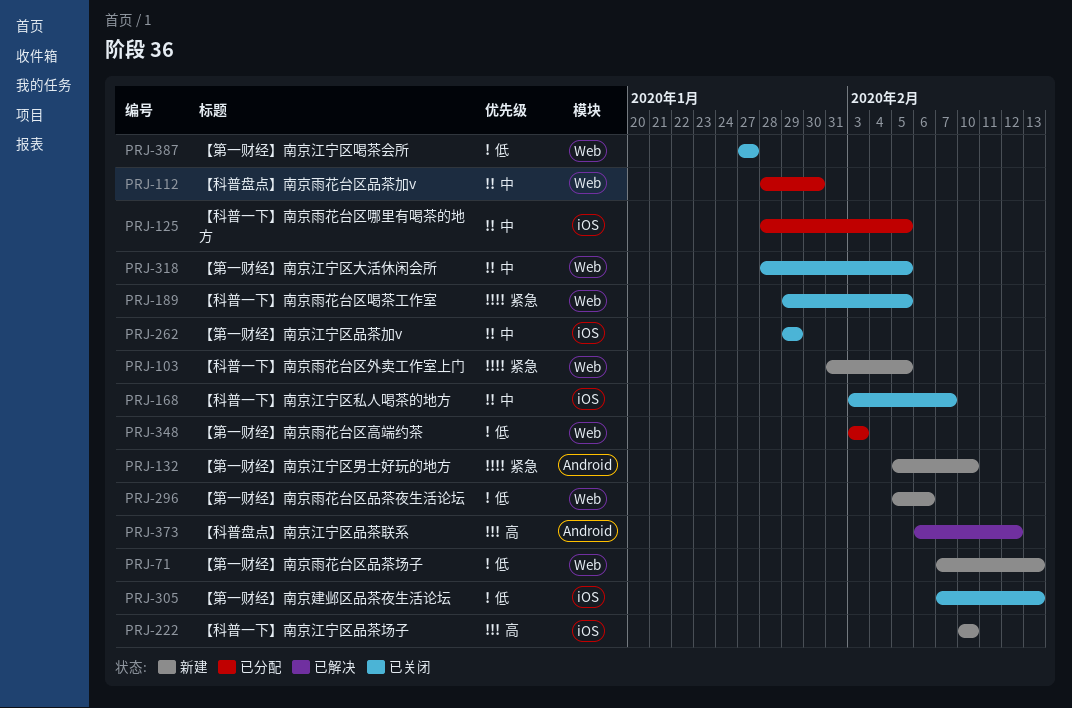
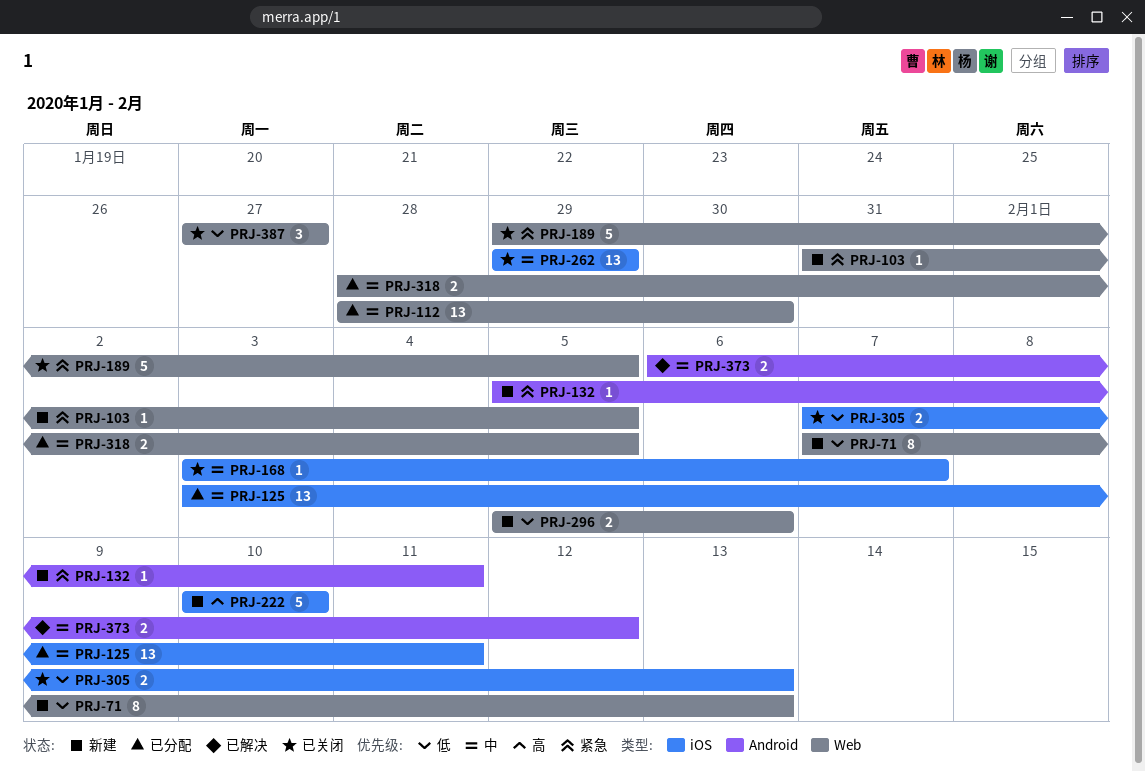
PRJ-125, start: Jan 28 -> Feb 3
PRJ-125, due: Feb 5 -> Feb 11
PRJ-132, due: Feb 10 -> Feb 11
PRJ-318, status: 已关闭 -> 已分配
PRJ-348: present -> none
PRJ-373, priority: 高 -> 中

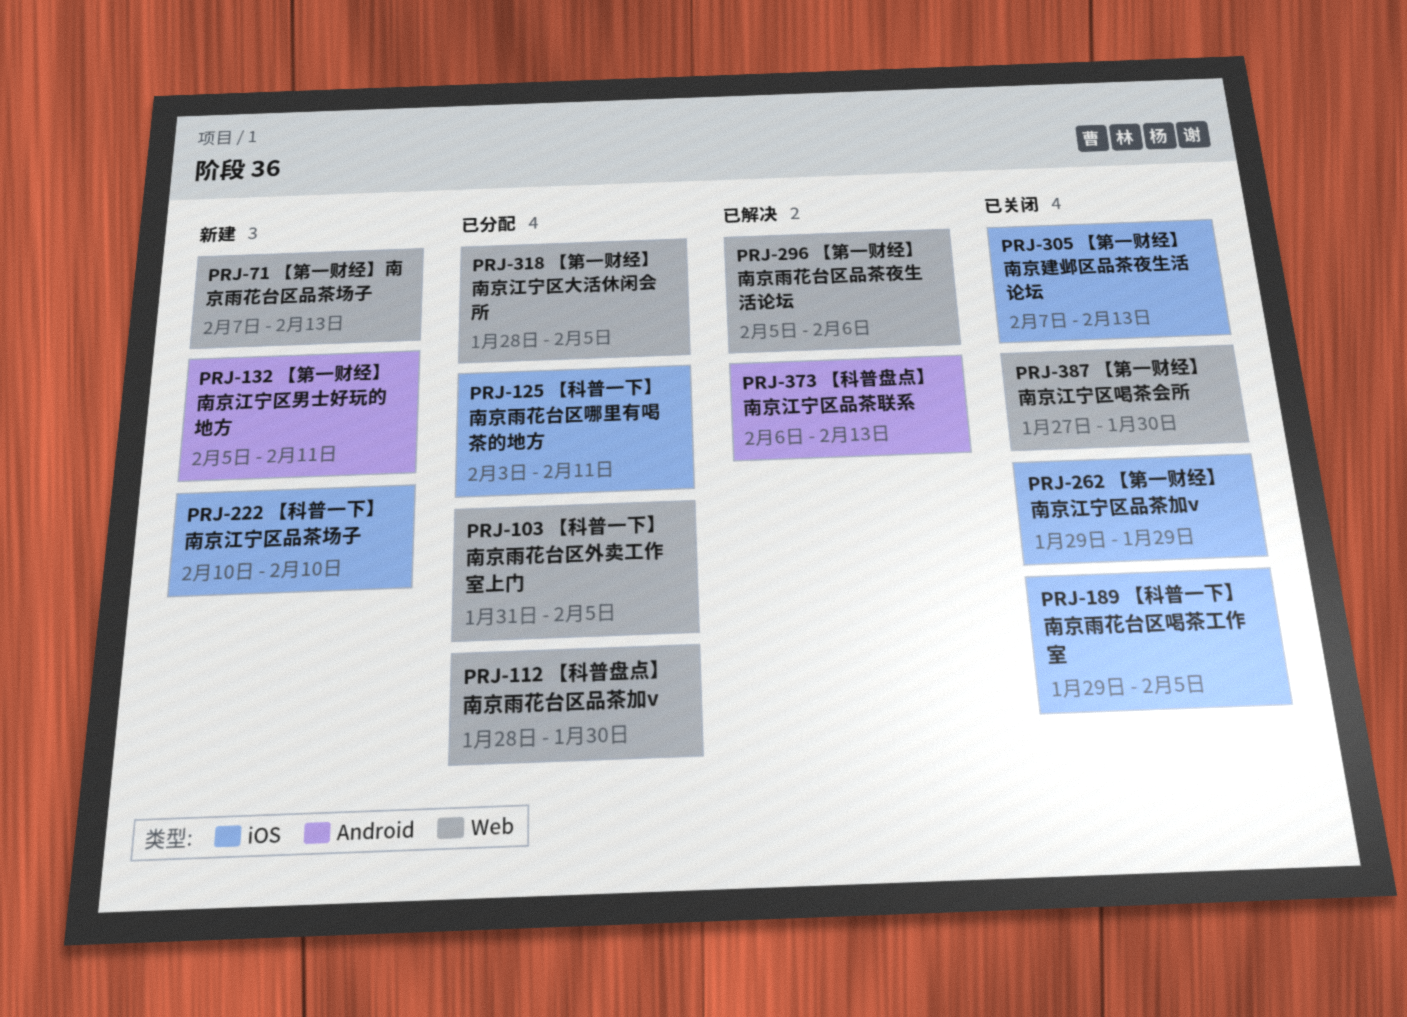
PRJ-103, status: 新建 -> 已分配
PRJ-168: present -> none
PRJ-189, label: Web -> iOS
PRJ-296, status: 新建 -> 已解决
PRJ-373, due: Feb 12 -> Feb 13
PRJ-387, due: Jan 27 -> Jan 30

